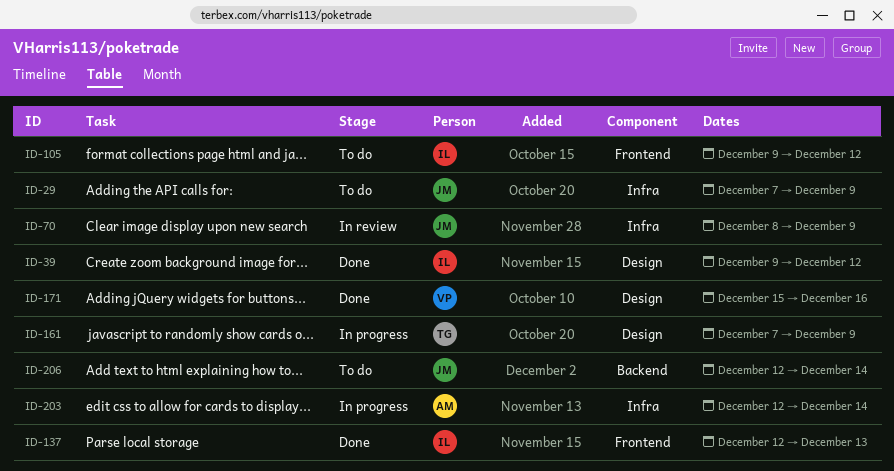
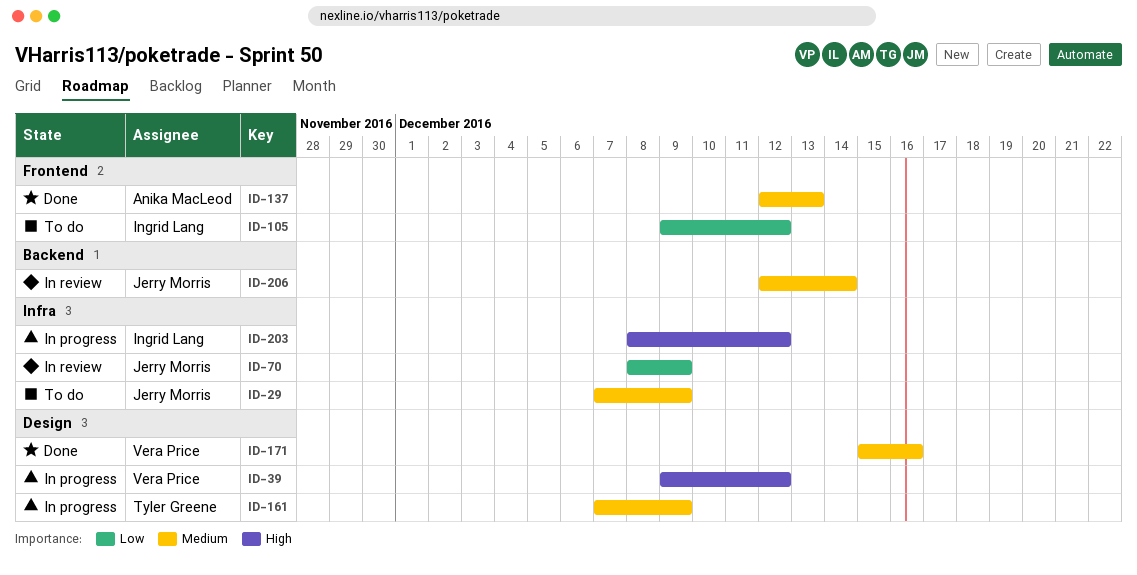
ID-39, status: Done -> In progress
ID-39, owner: Ingrid Lang -> Vera Price
ID-137, owner: Ingrid Lang -> Anika MacLeod
ID-203, owner: Anika MacLeod -> Ingrid Lang
ID-203, start: Dec 12 -> Dec 8
ID-203, due: Dec 14 -> Dec 12
ID-206, status: To do -> In review

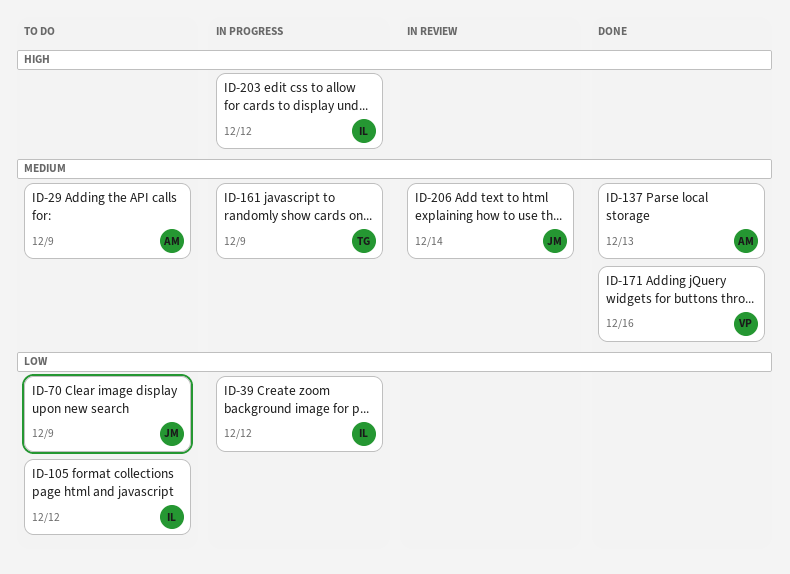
ID-29, owner: Jerry Morris -> Anika MacLeod
ID-39, owner: Vera Price -> Ingrid Lang
ID-39, priority: High -> Low
ID-70, status: In review -> To do

